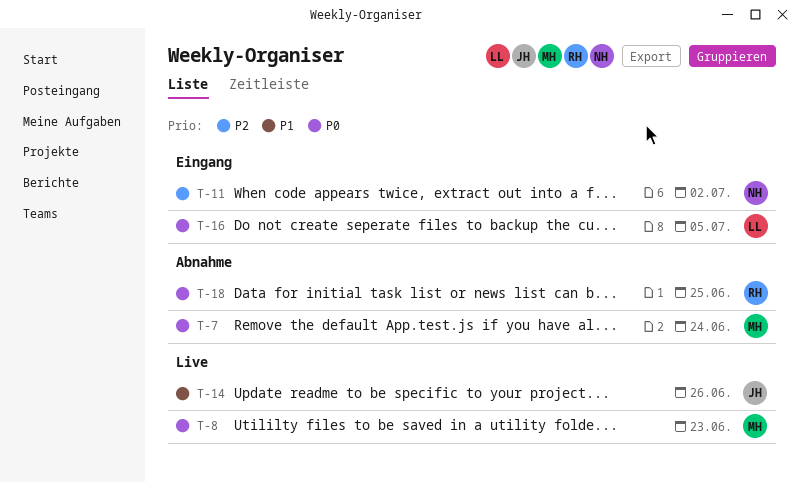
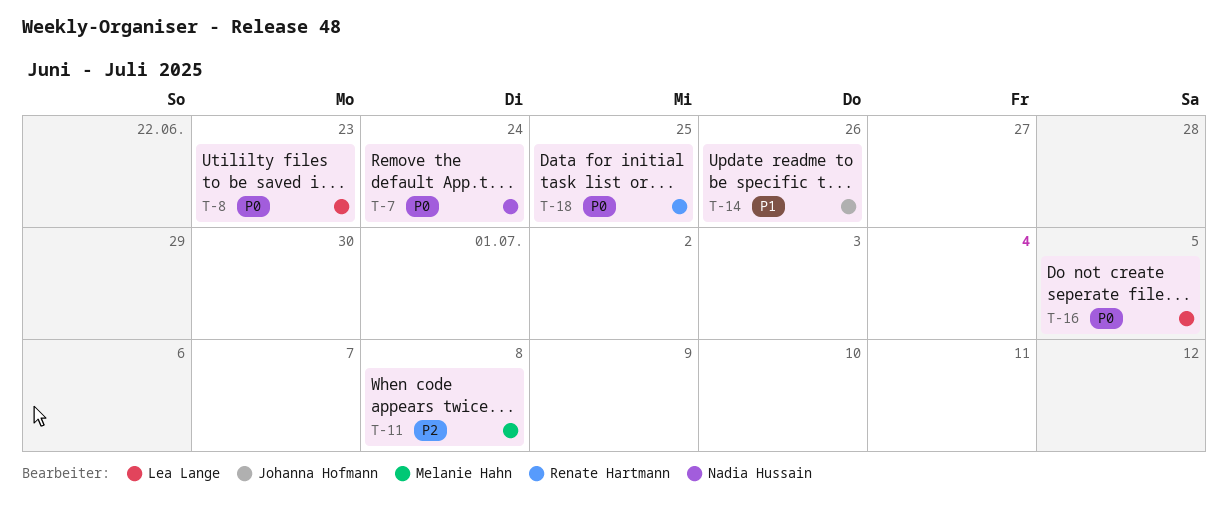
T-7, owner: Melanie Hahn -> Nadia Hussain
T-8, owner: Melanie Hahn -> Lea Lange
T-11, owner: Nadia Hussain -> Melanie Hahn
T-11, due: Jul 2 -> Jul 8

